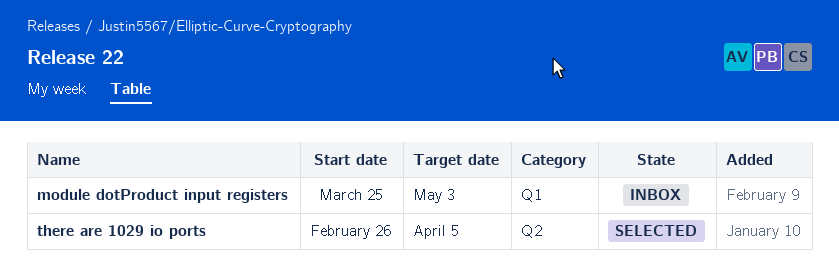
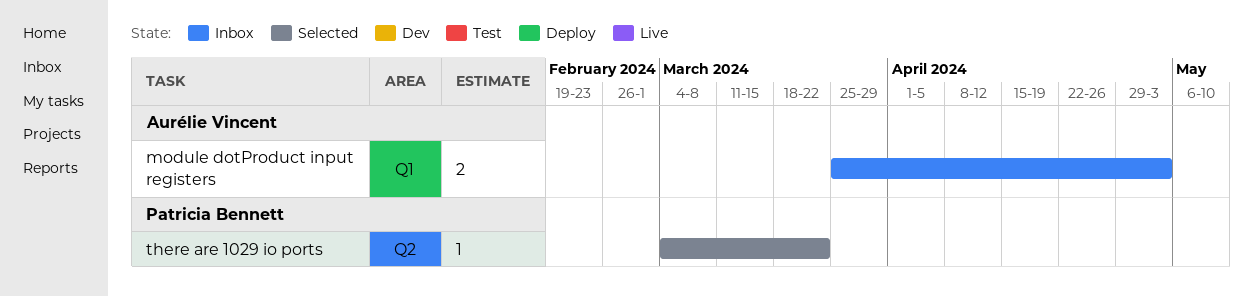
there are 1029 io ports, start: Feb 26 -> Mar 4
there are 1029 io ports, due: Apr 5 -> Mar 22

